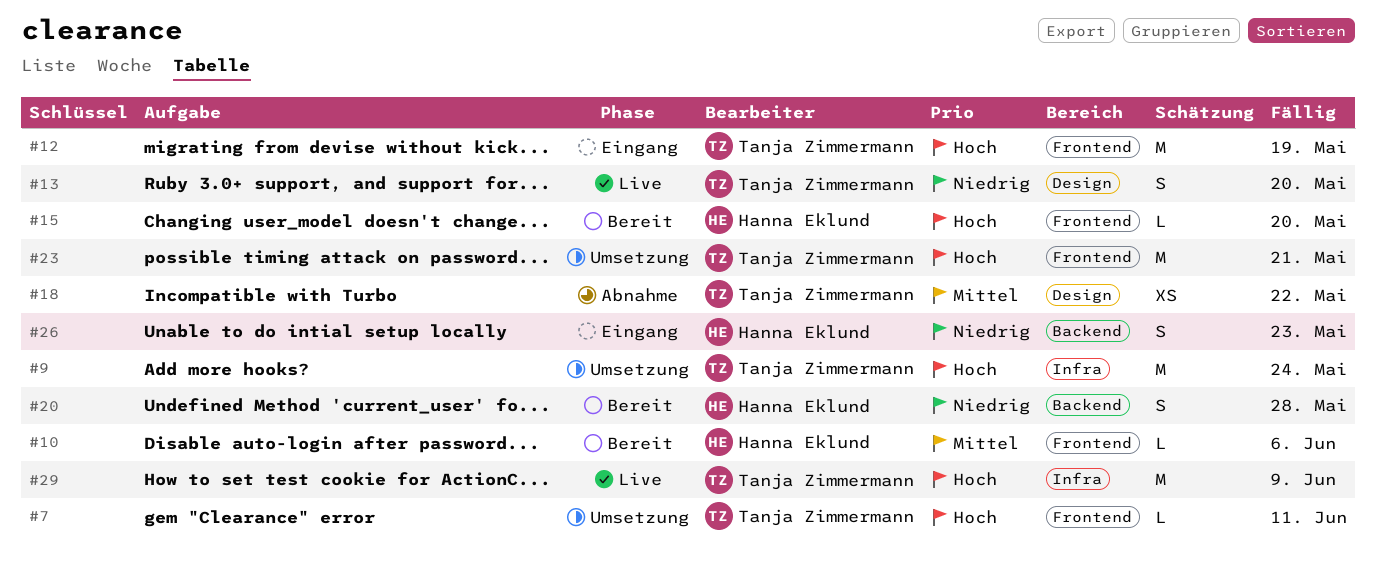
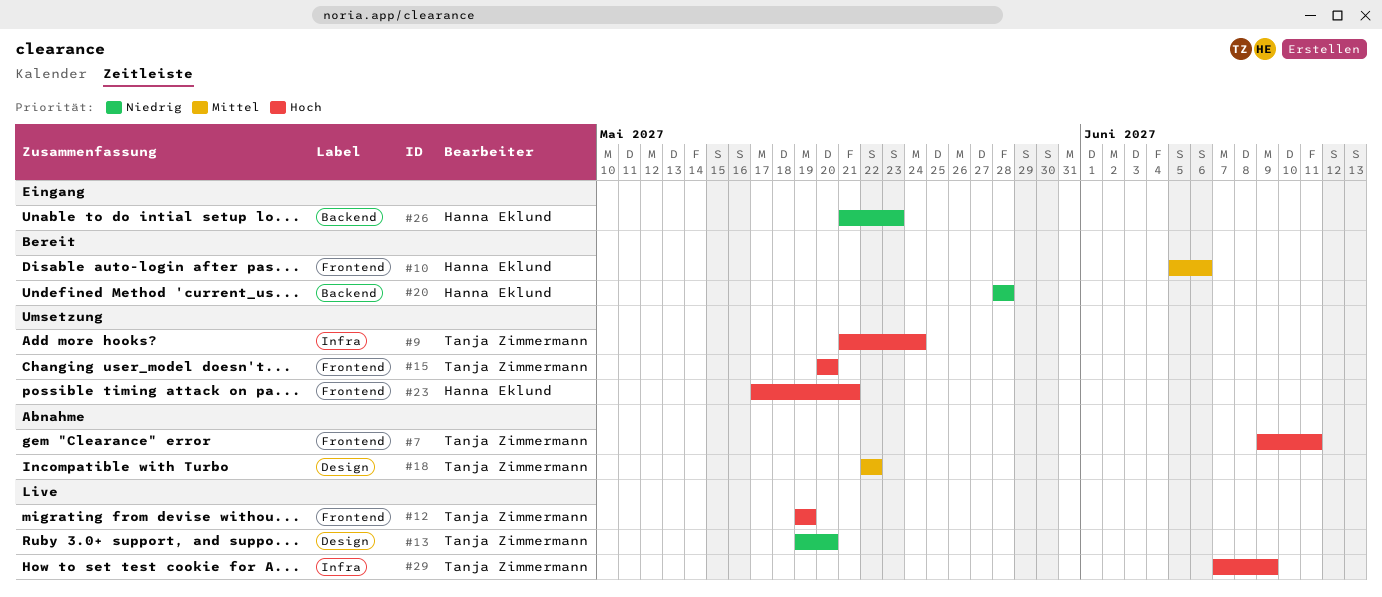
#7, status: Umsetzung -> Abnahme
#12, status: Eingang -> Live
#15, status: Bereit -> Umsetzung
#15, owner: Hanna Eklund -> Tanja Zimmermann
#23, owner: Tanja Zimmermann -> Hanna Eklund

